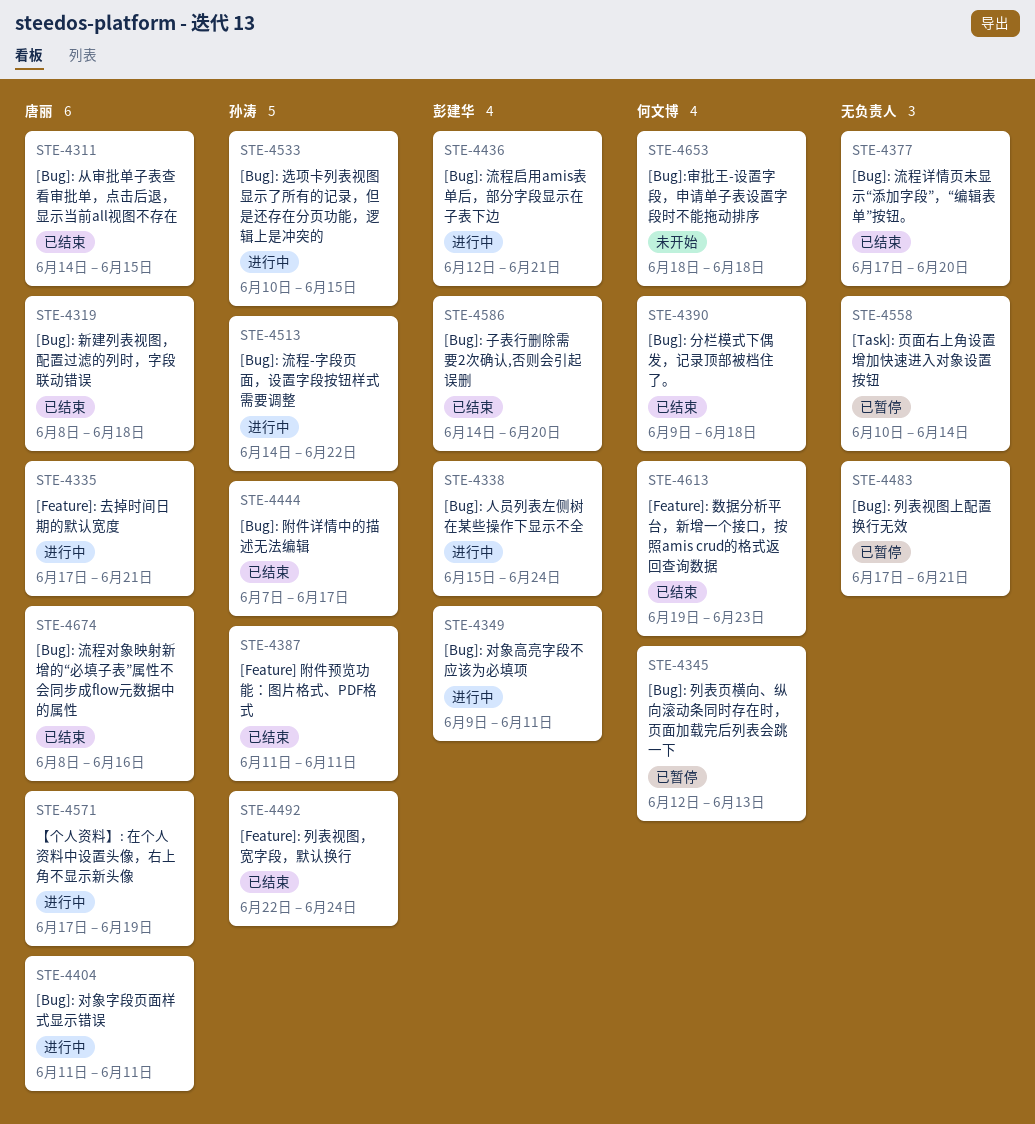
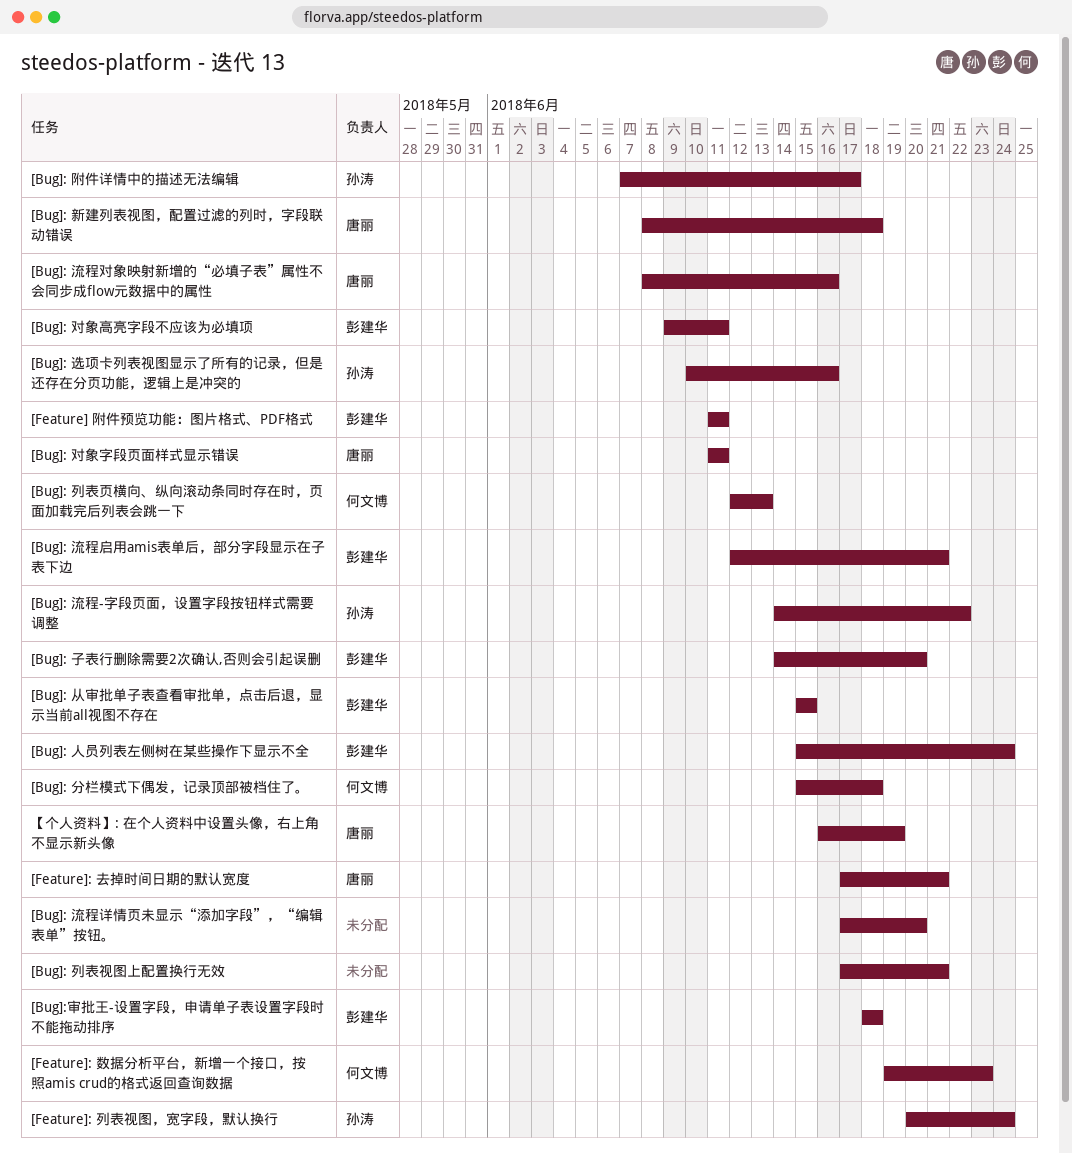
[Bug]: 从审批单子表查看审批单，点击后退，显示当前all视图不存在, owner: 唐丽 -> 彭建华
[Bug]: 从审批单子表查看审批单，点击后退，显示当前all视图不存在, start: Jun 14 -> Jun 15
[Bug]: 分栏模式下偶发，记录顶部被档住了。, start: Jun 9 -> Jun 15
[Bug]: 选项卡列表视图显示了所有的记录，但是还存在分页功能，逻辑上是冲突的, due: Jun 15 -> Jun 16
[Bug]:审批王-设置字段，申请单子表设置字段时不能拖动排序, owner: 何文博 -> 彭建华
[Feature] 附件预览功能：图片格式、PDF格式, owner: 孙涛 -> 彭建华
[Feature]: 列表视图，宽字段，默认换行, start: Jun 22 -> Jun 20
[Task]: 页面右上角设置增加快速进入对象设置按钮: present -> none
【个人资料】: 在个人资料中设置头像，右上角不显示新头像, start: Jun 17 -> Jun 16

